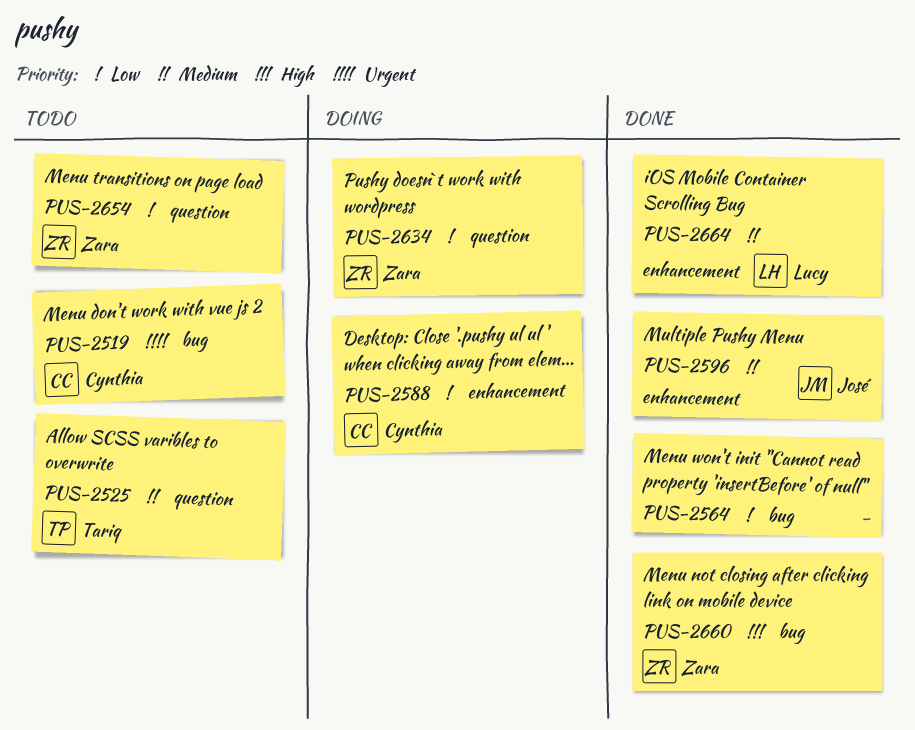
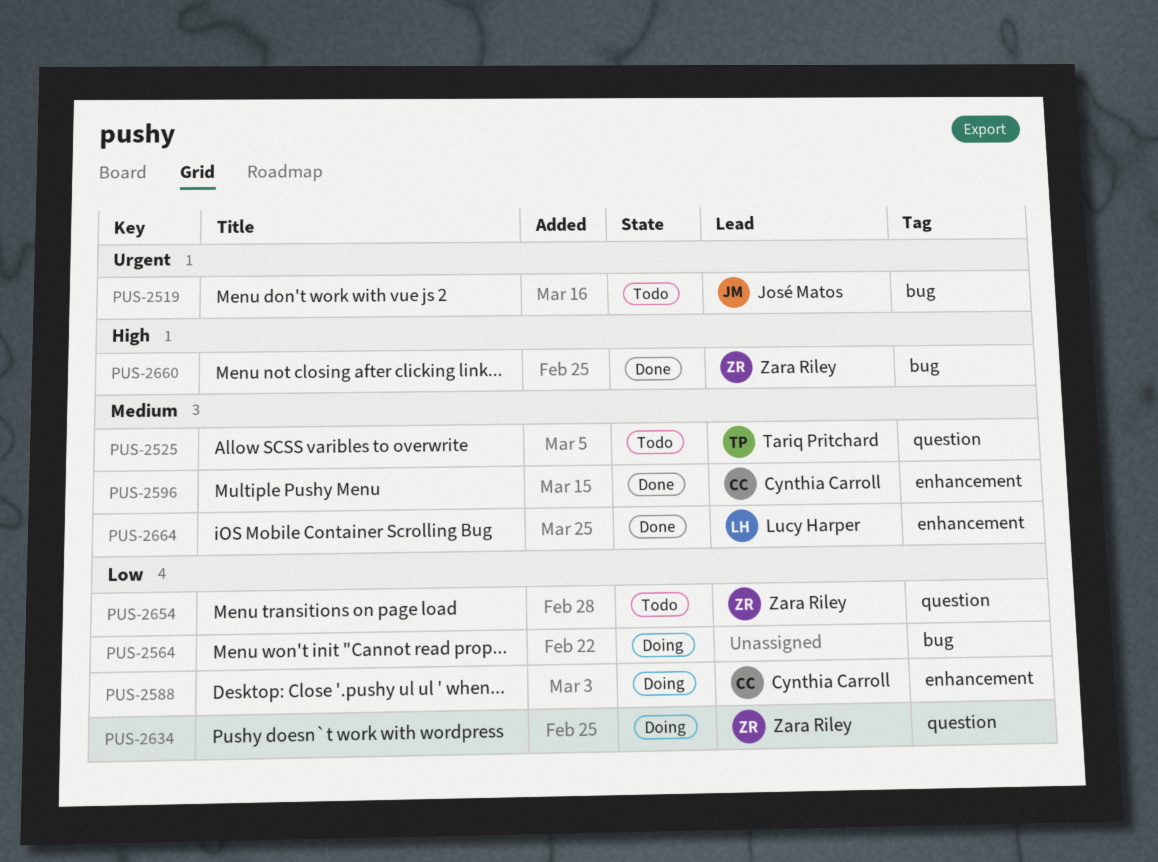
PUS-2519, owner: Cynthia Carroll -> José Matos
PUS-2564, status: Done -> Doing
PUS-2596, owner: José Matos -> Cynthia Carroll

